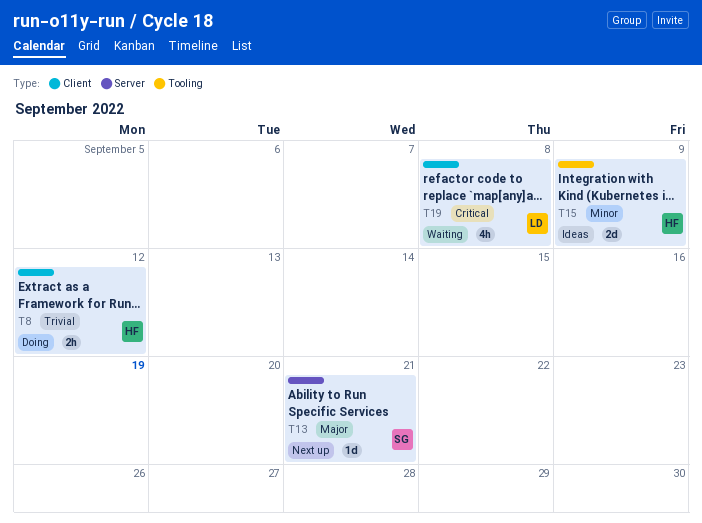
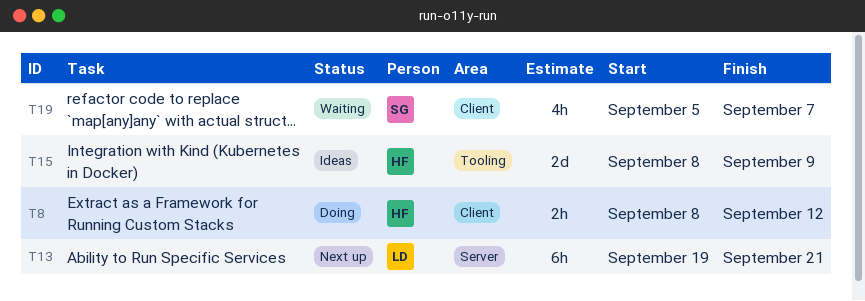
T13, owner: SG -> LD
T13, estimate: 1d -> 6h
T19, owner: LD -> SG
T19, due: Sep 8 -> Sep 7

